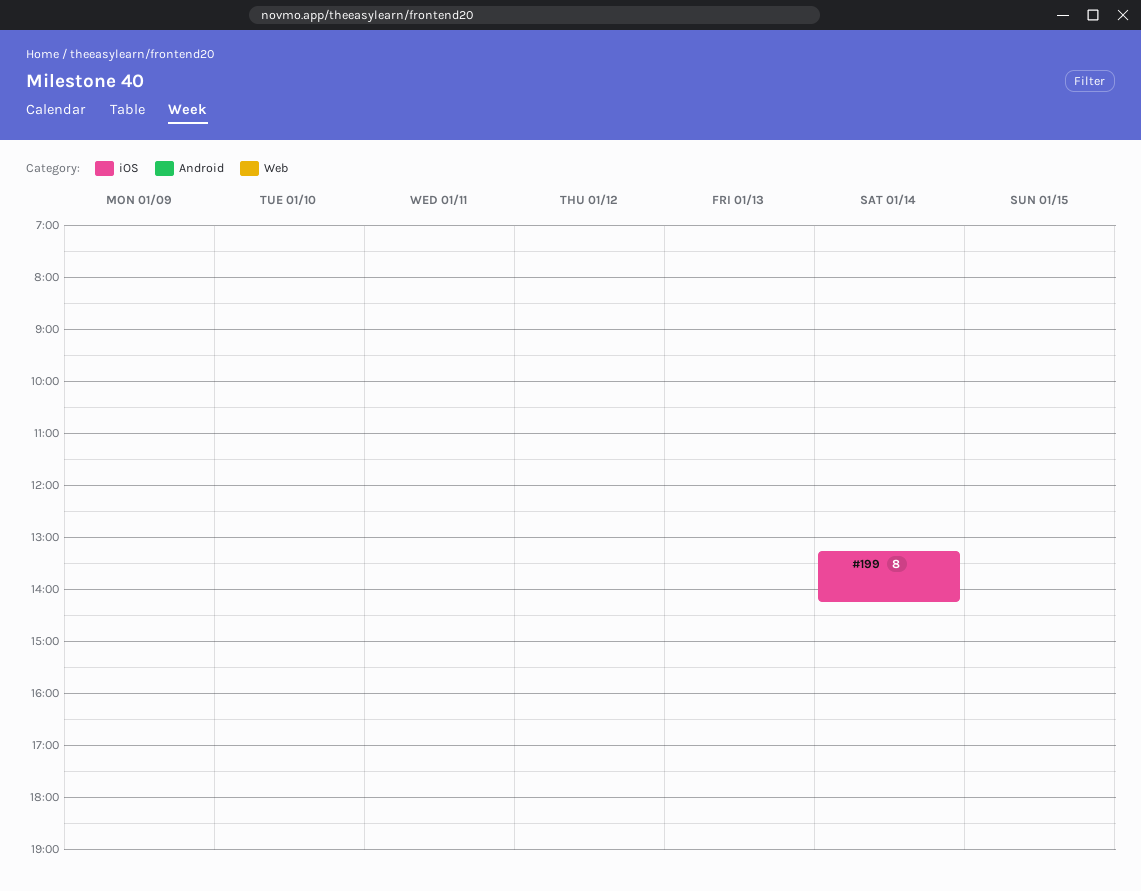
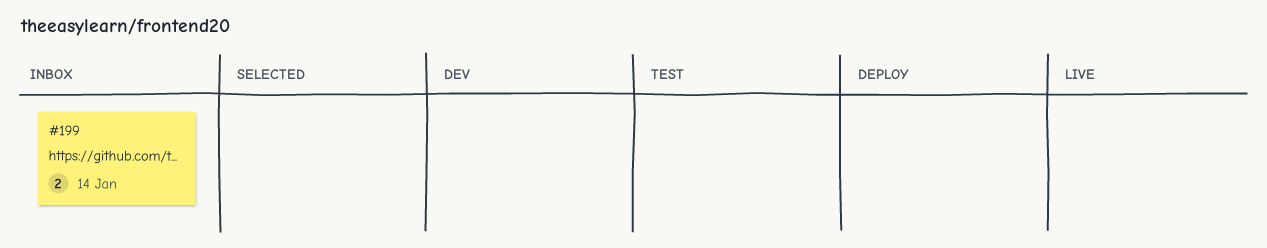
#199, estimate: 8 -> 2

